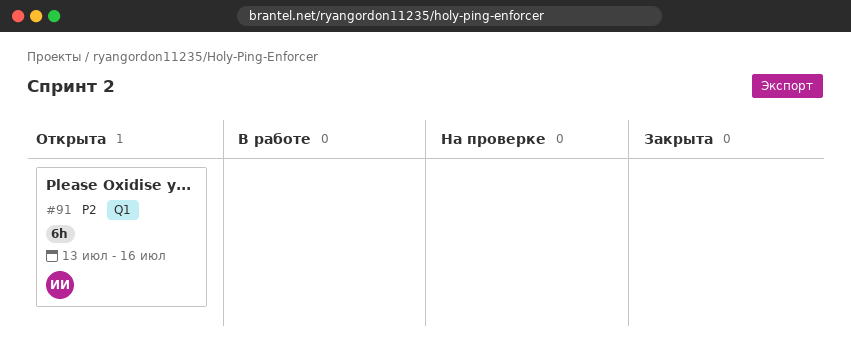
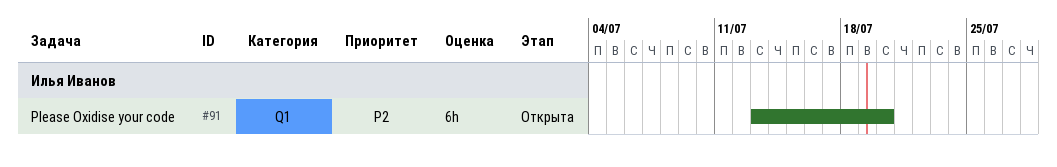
#91, due: Jul 16 -> Jul 20

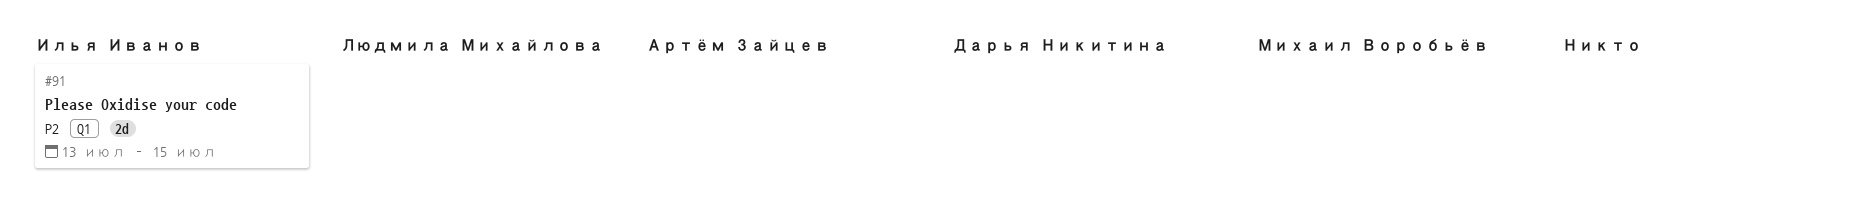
#91, estimate: 6h -> 2d
#91, due: Jul 20 -> Jul 15

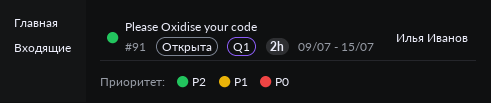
#91, estimate: 2d -> 2h
#91, start: Jul 13 -> Jul 9

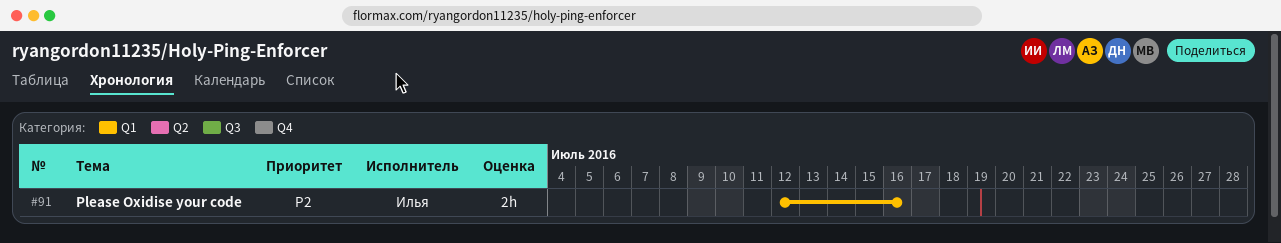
#91, start: Jul 9 -> Jul 12
#91, due: Jul 15 -> Jul 16

